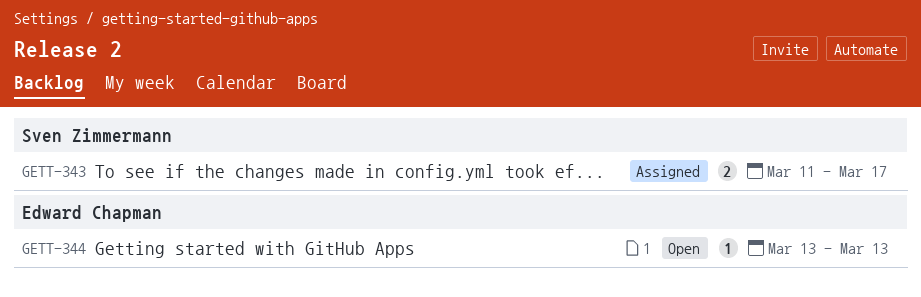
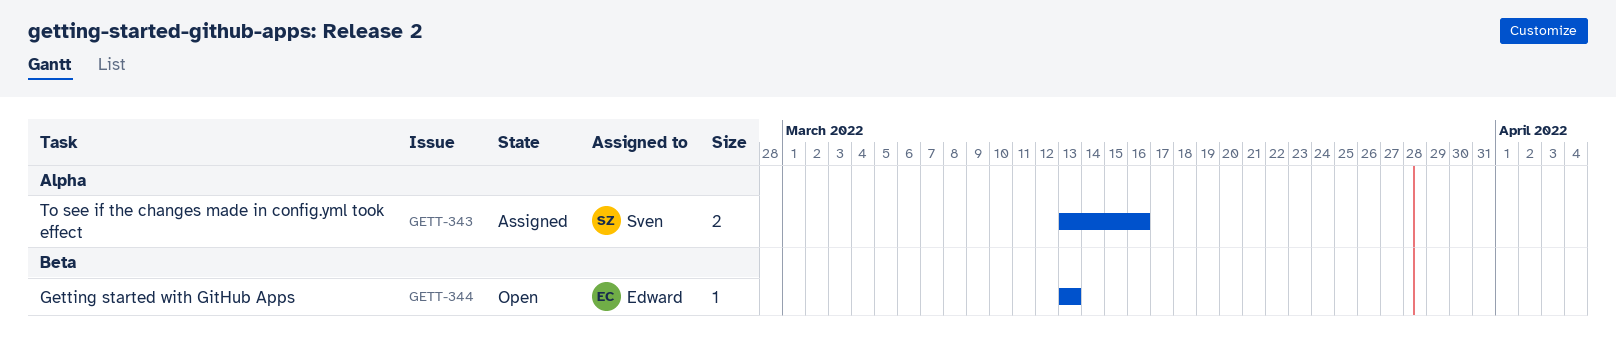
GETT-343, start: Mar 11 -> Mar 13
GETT-343, due: Mar 17 -> Mar 16

